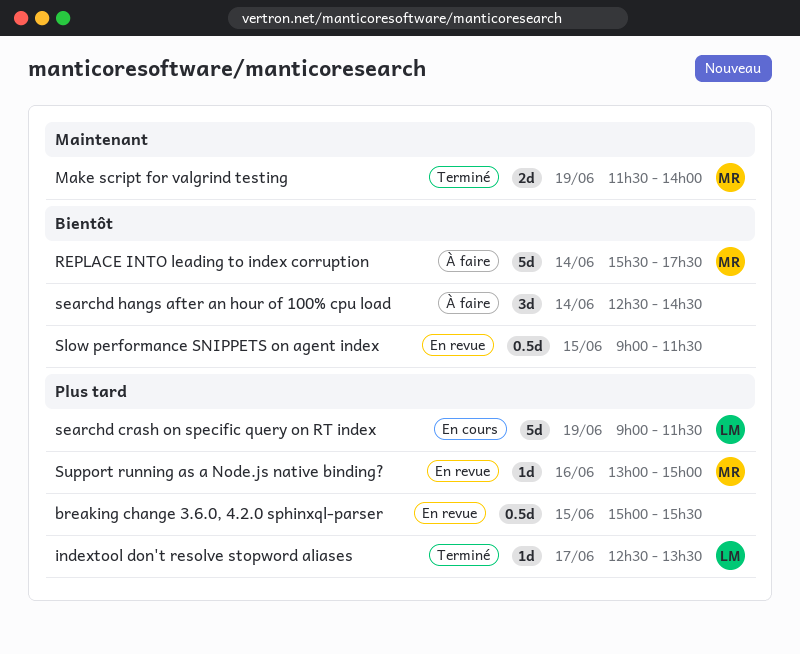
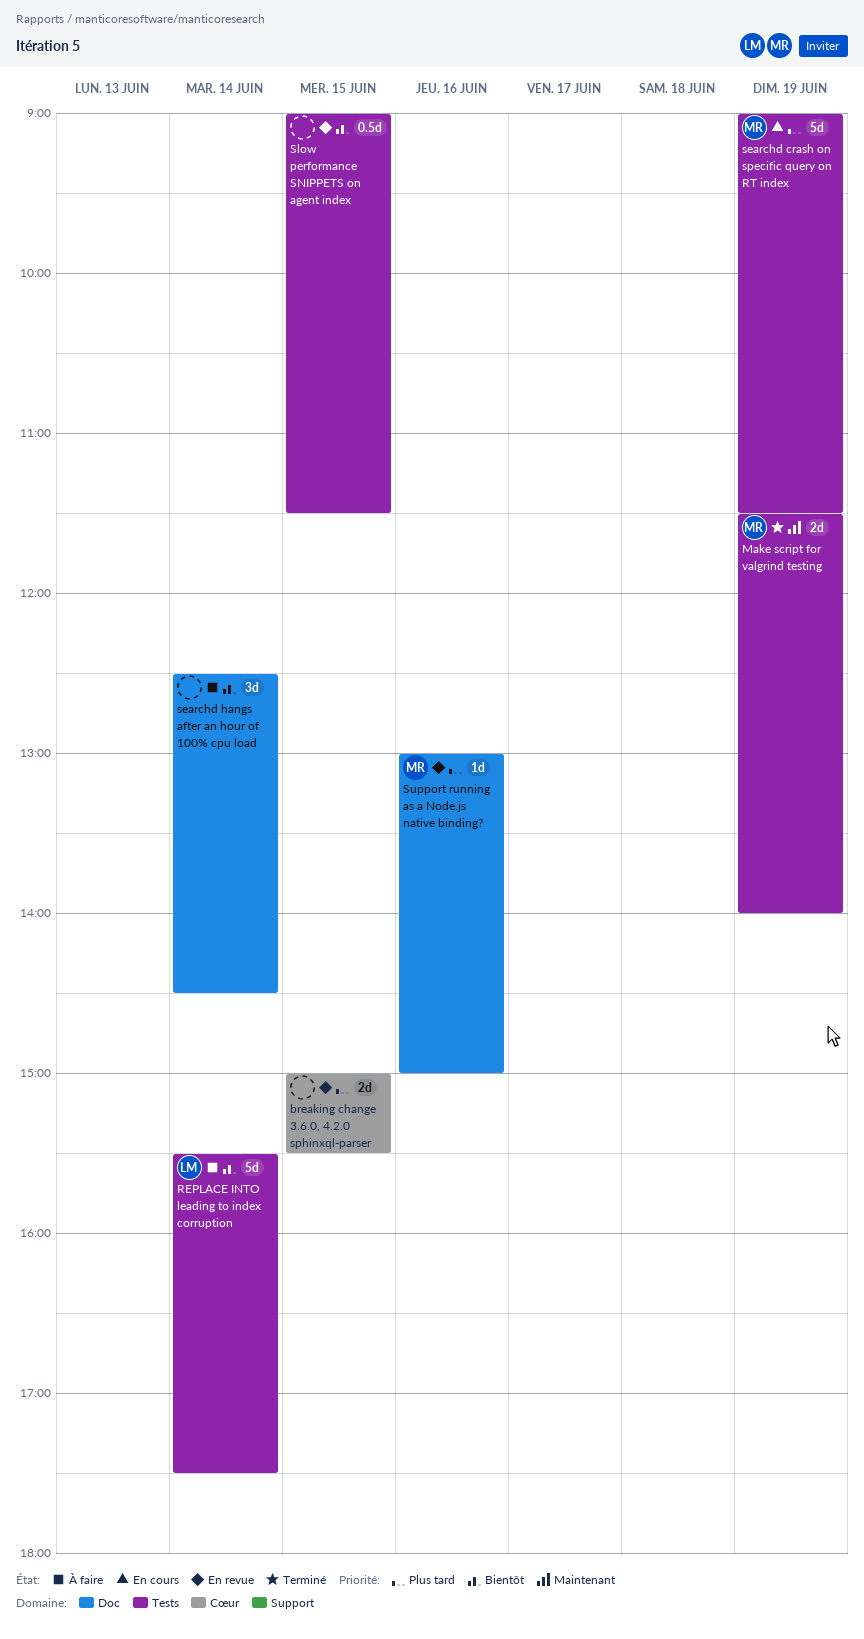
breaking change 3.6.0, 4.2.0 sphinxql-parser, estimate: 0.5d -> 2d
indextool don't resolve stopword aliases: present -> none
REPLACE INTO leading to index corruption, owner: MR -> LM
searchd crash on specific query on RT index, owner: LM -> MR

